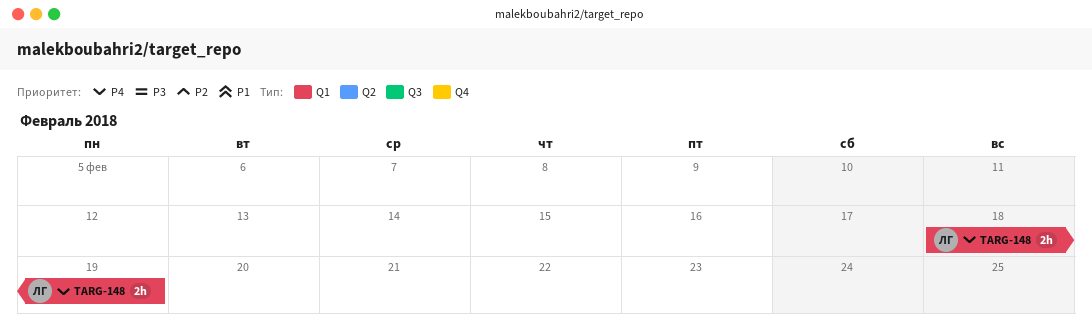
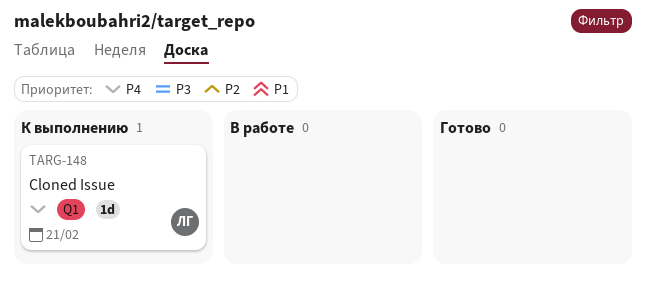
TARG-148, estimate: 2h -> 1d
TARG-148, due: Feb 19 -> Feb 21

